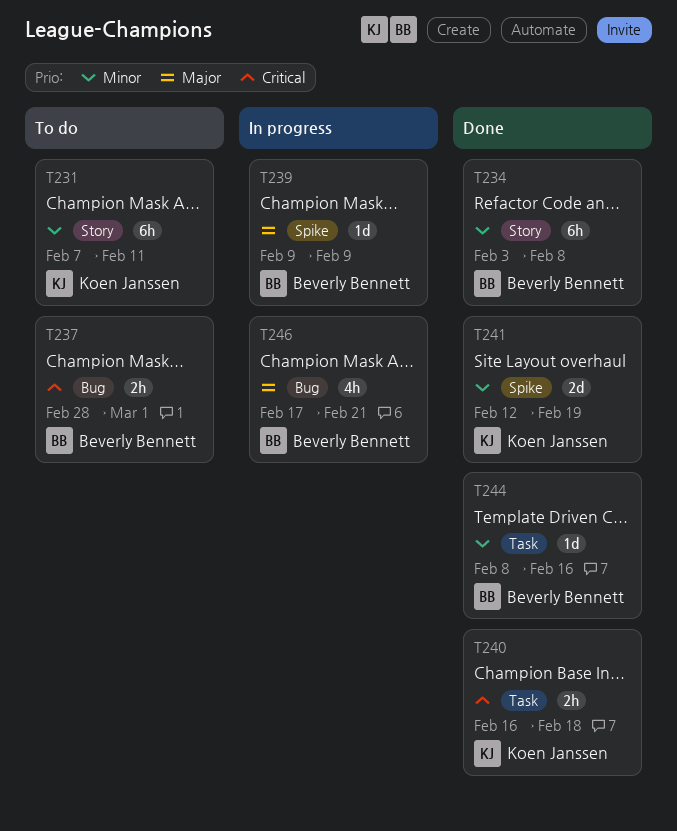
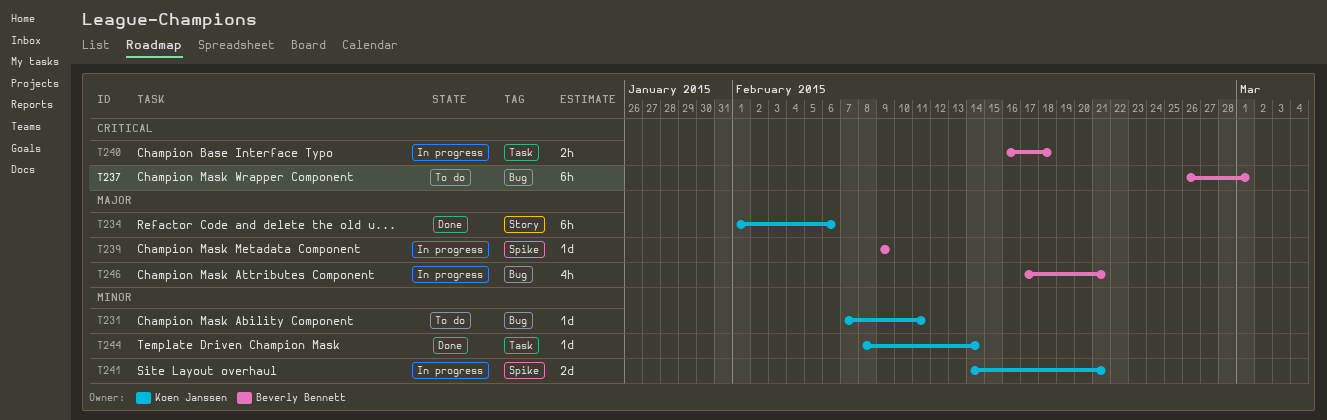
T231, label: Story -> Bug
T231, estimate: 6h -> 1d
T234, owner: Beverly Bennett -> Koen Janssen
T234, priority: Minor -> Major
T234, start: Feb 3 -> Feb 1
T234, due: Feb 8 -> Feb 6
T237, estimate: 2h -> 6h
T237, start: Feb 28 -> Feb 26
T240, status: Done -> In progress
T240, owner: Koen Janssen -> Beverly Bennett
T241, status: Done -> In progress
T241, start: Feb 12 -> Feb 14
T241, due: Feb 19 -> Feb 21
T244, owner: Beverly Bennett -> Koen Janssen
T244, due: Feb 16 -> Feb 14

